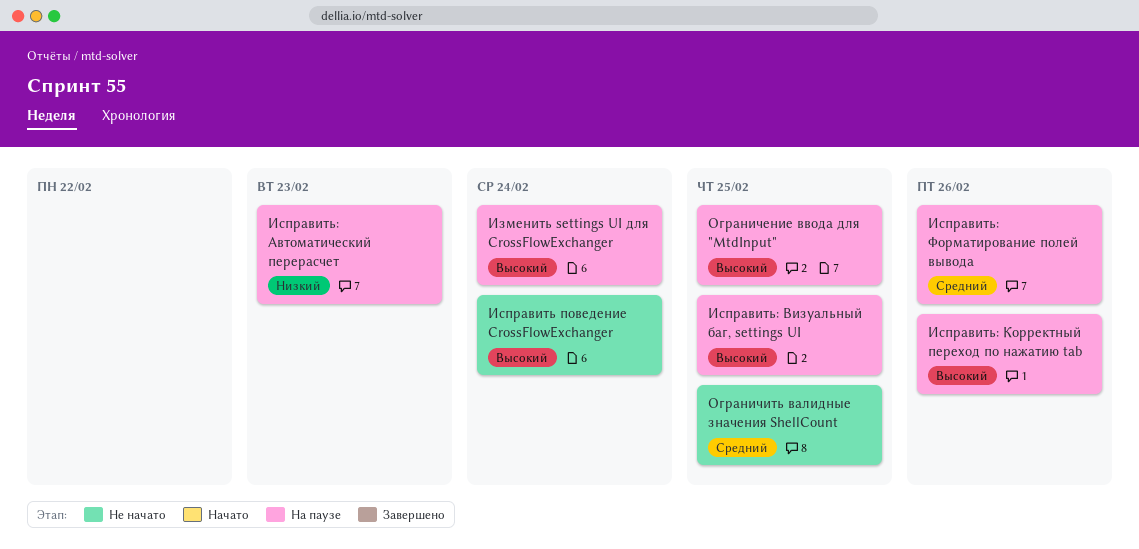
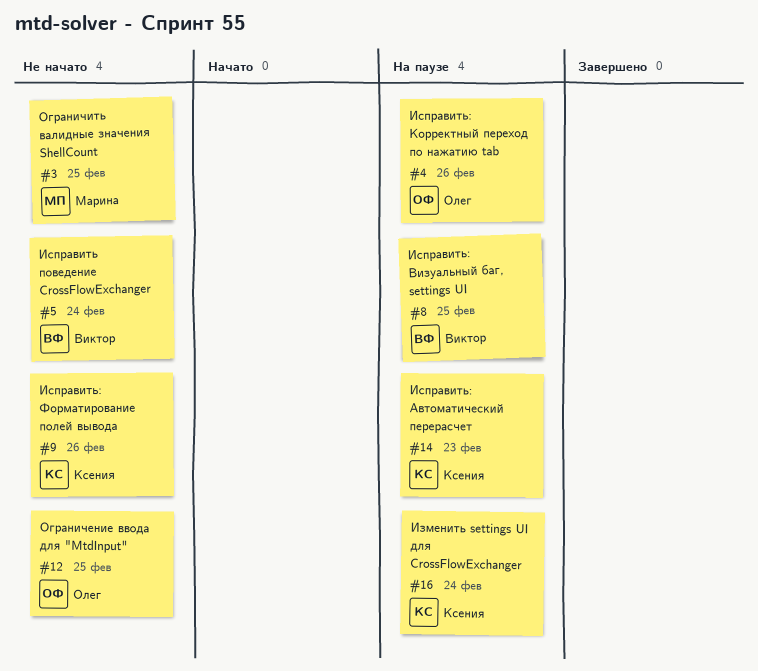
Исправить: Форматирование полей вывода, status: На паузе -> Не начато
Ограничение ввода для "MtdInput", status: На паузе -> Не начато

